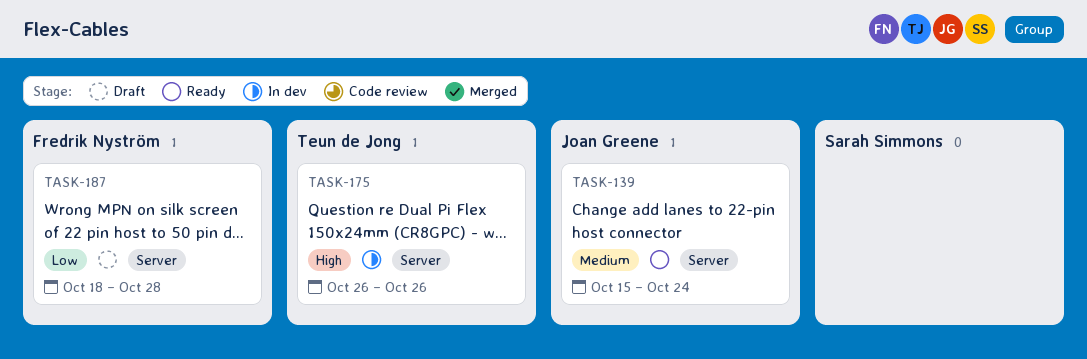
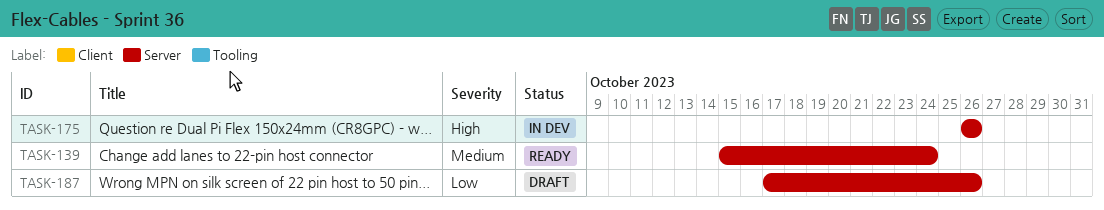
TASK-187, start: Oct 18 -> Oct 17
TASK-187, due: Oct 28 -> Oct 26

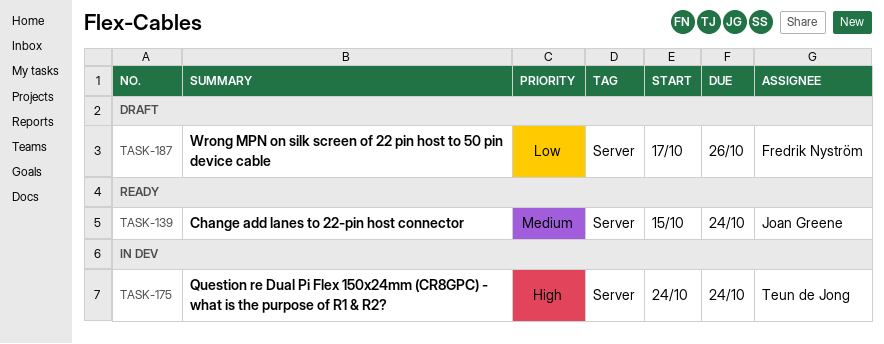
TASK-175, start: Oct 26 -> Oct 24
TASK-175, due: Oct 26 -> Oct 24

